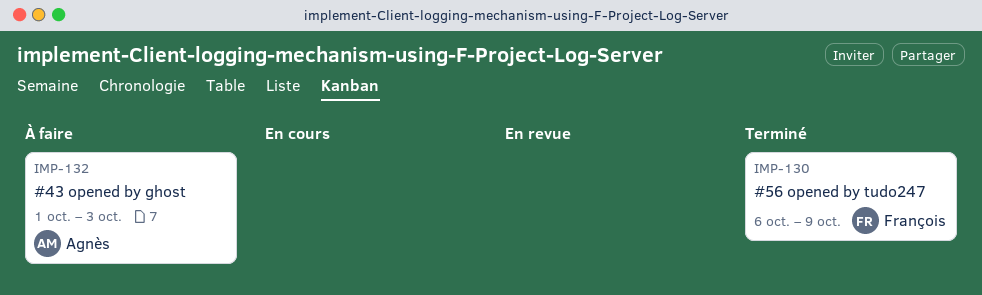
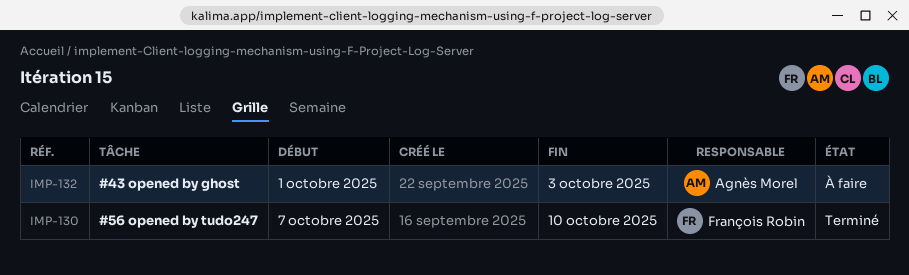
IMP-130, start: Oct 6 -> Oct 7
IMP-130, due: Oct 9 -> Oct 10

